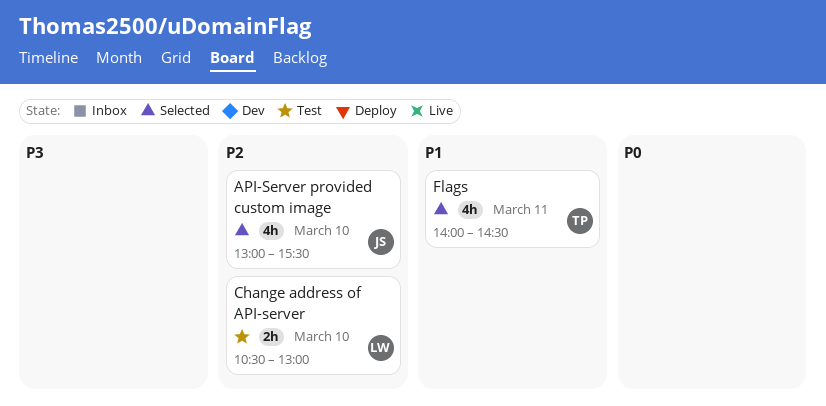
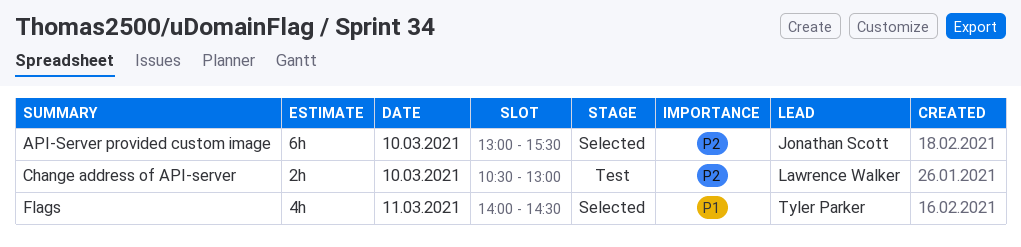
API-Server provided custom image, estimate: 4h -> 6h

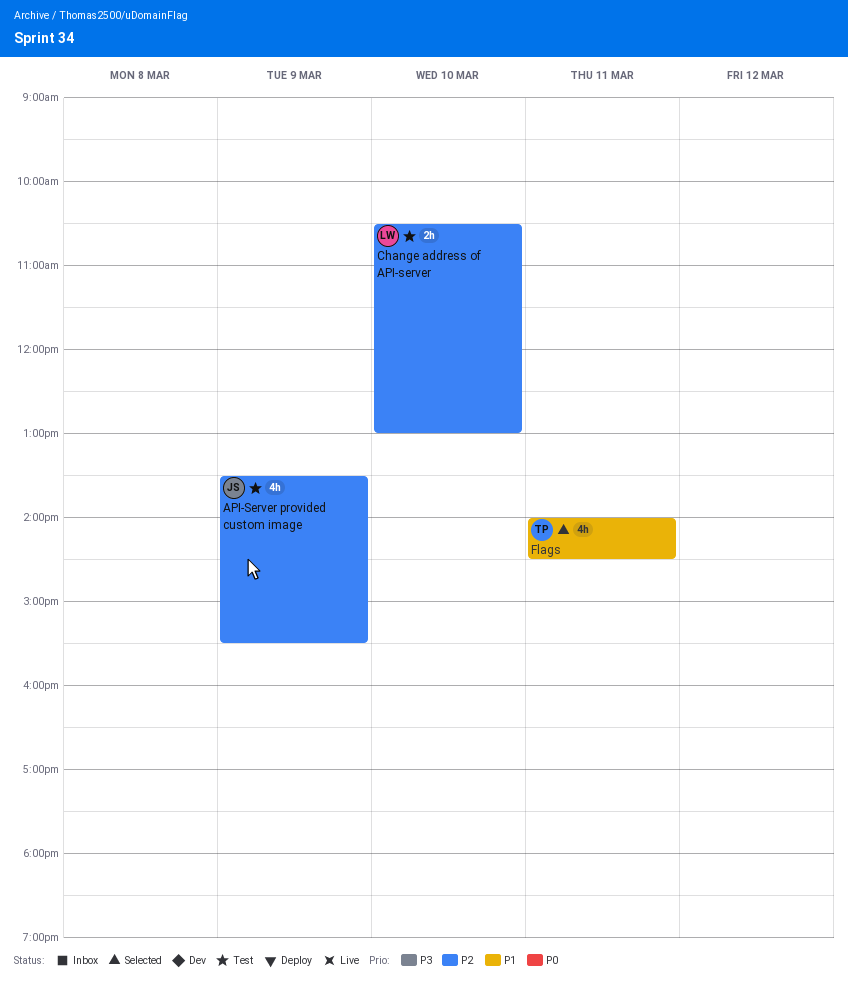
API-Server provided custom image, status: Selected -> Test
API-Server provided custom image, estimate: 6h -> 4h
API-Server provided custom image, day: Mar 10 -> Mar 9
API-Server provided custom image, begins: 13:00 -> 13:30

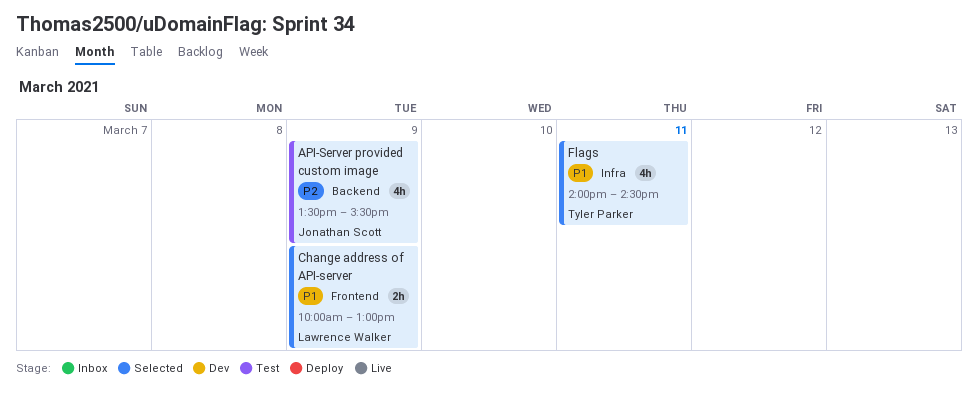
Change address of API-server, status: Test -> Selected
Change address of API-server, priority: P2 -> P1
Change address of API-server, day: Mar 10 -> Mar 9
Change address of API-server, begins: 10:30 -> 10:00

